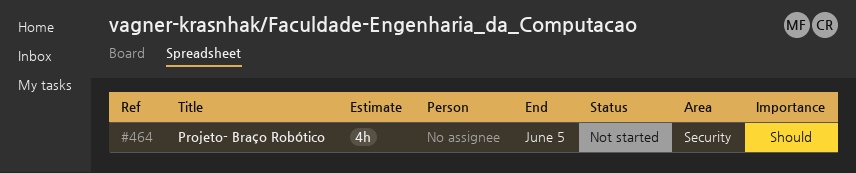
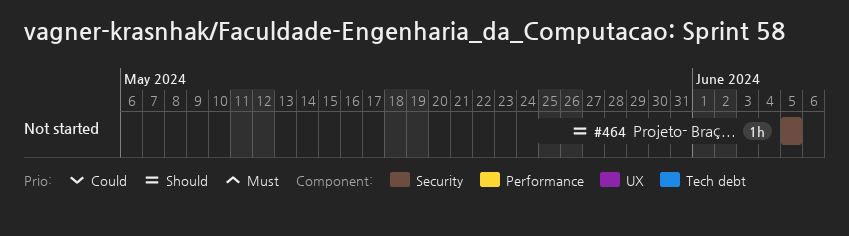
#464, estimate: 4h -> 1h

